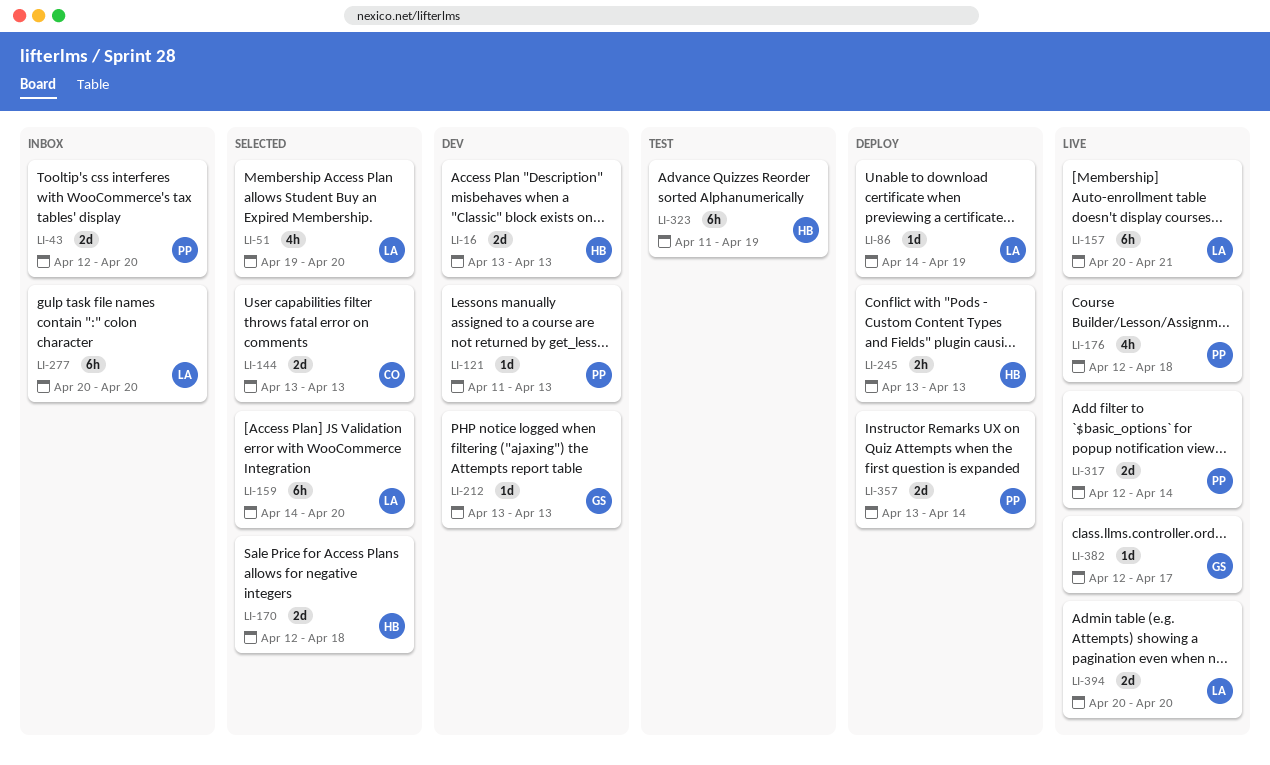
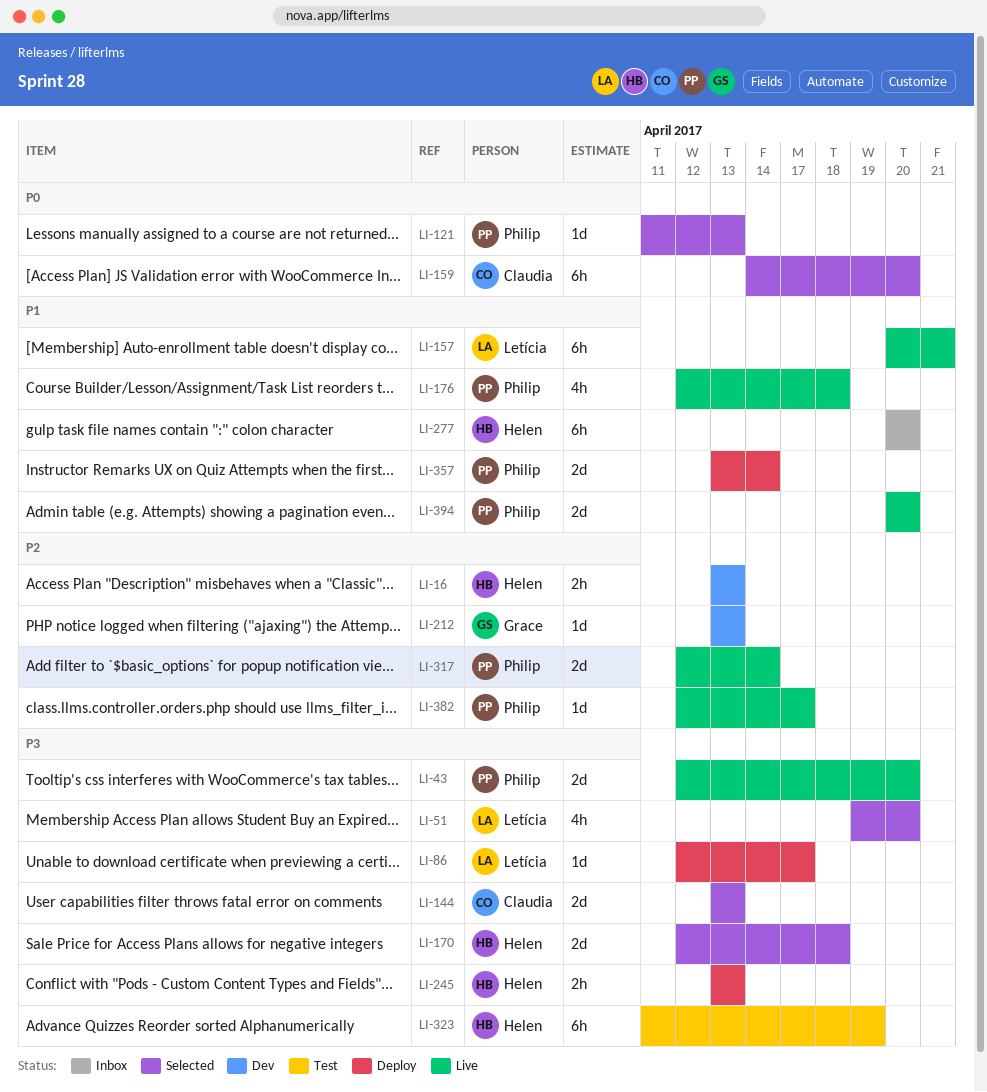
LI-16, estimate: 2d -> 2h
LI-43, status: Inbox -> Live
LI-86, start: Apr 14 -> Apr 12
LI-86, due: Apr 19 -> Apr 17
LI-121, status: Dev -> Selected
LI-159, owner: Letícia -> Claudia
LI-277, owner: Letícia -> Helen
LI-382, owner: Grace -> Philip
LI-394, owner: Letícia -> Philip

